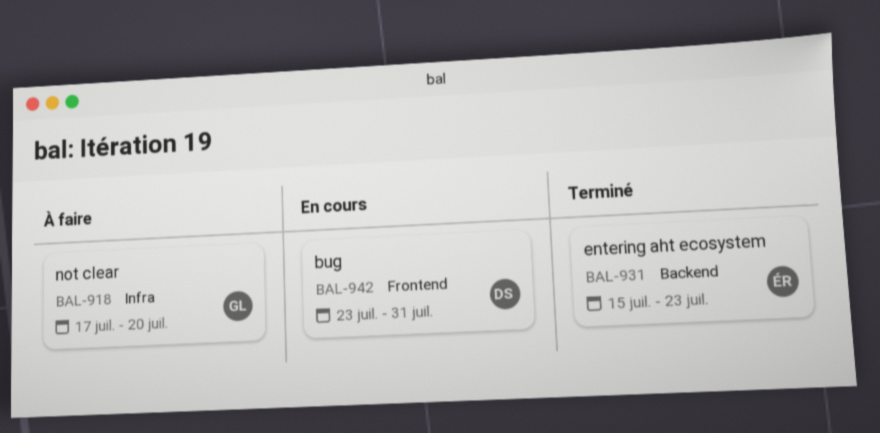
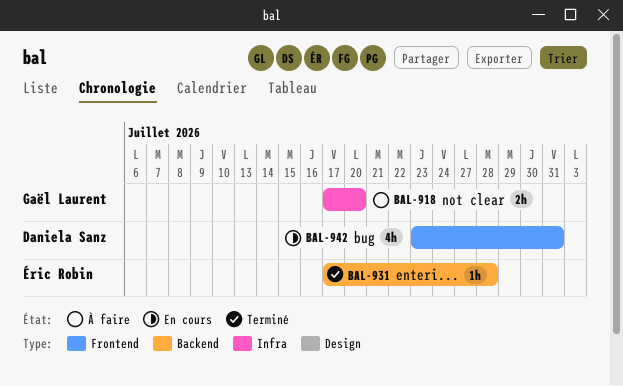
BAL-931, start: Jul 15 -> Jul 17
BAL-931, due: Jul 23 -> Jul 28

